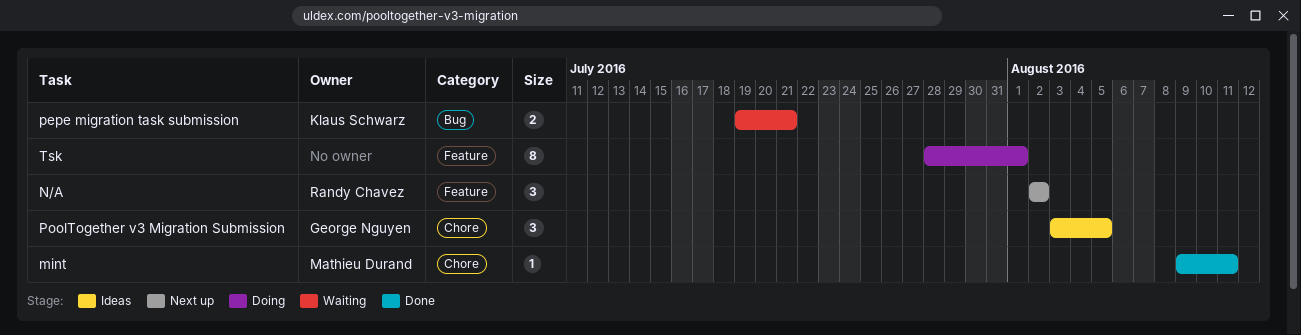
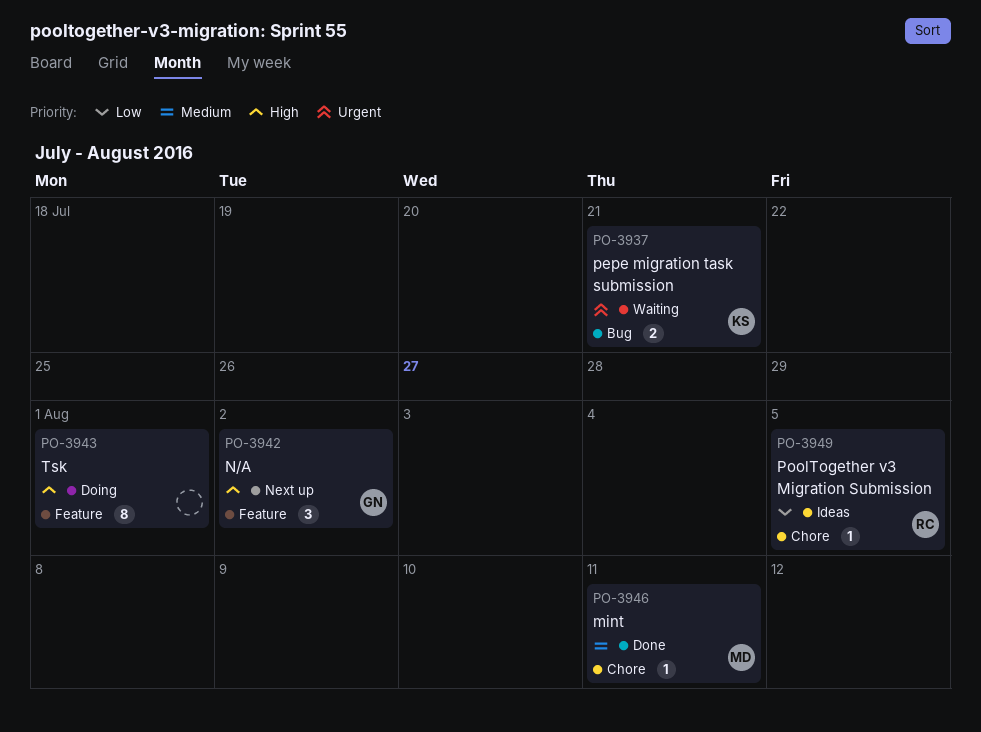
N/A, owner: Randy Chavez -> George Nguyen
PoolTogether v3 Migration Submission, owner: George Nguyen -> Randy Chavez
PoolTogether v3 Migration Submission, estimate: 3 -> 1

